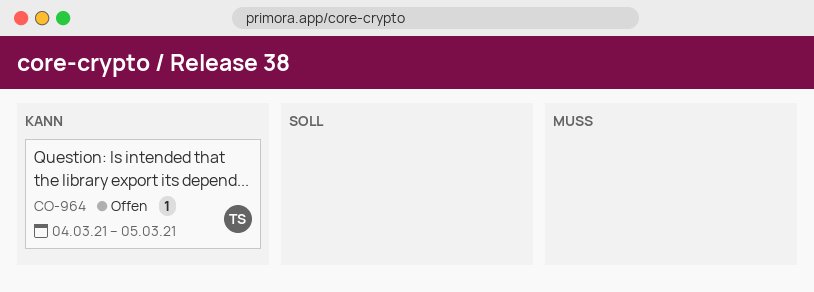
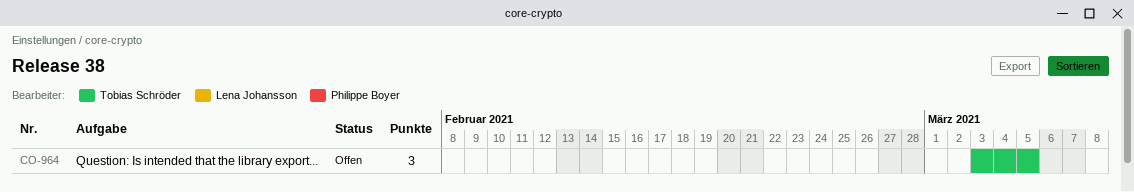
CO-964, estimate: 1 -> 3
CO-964, start: Mar 4 -> Mar 3

